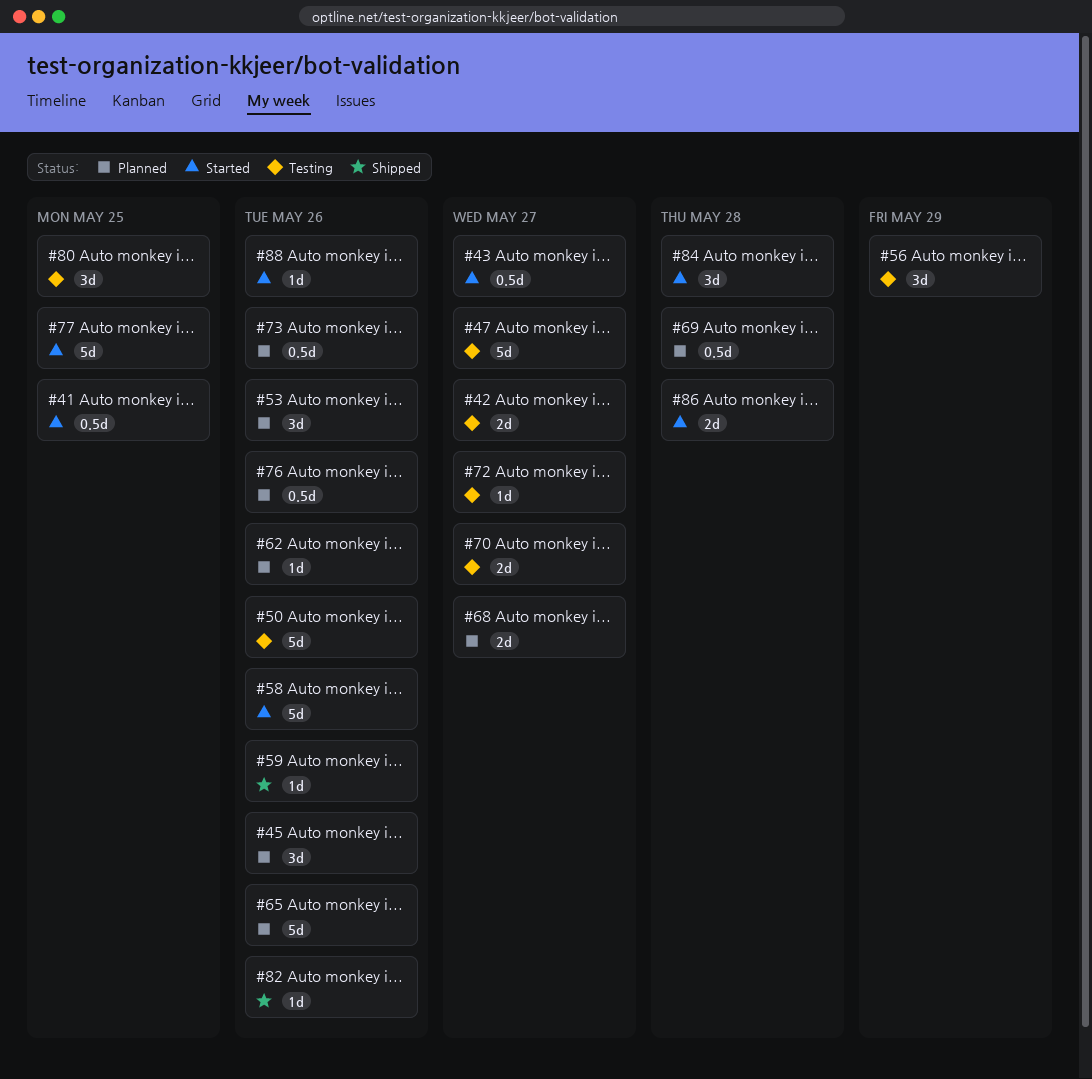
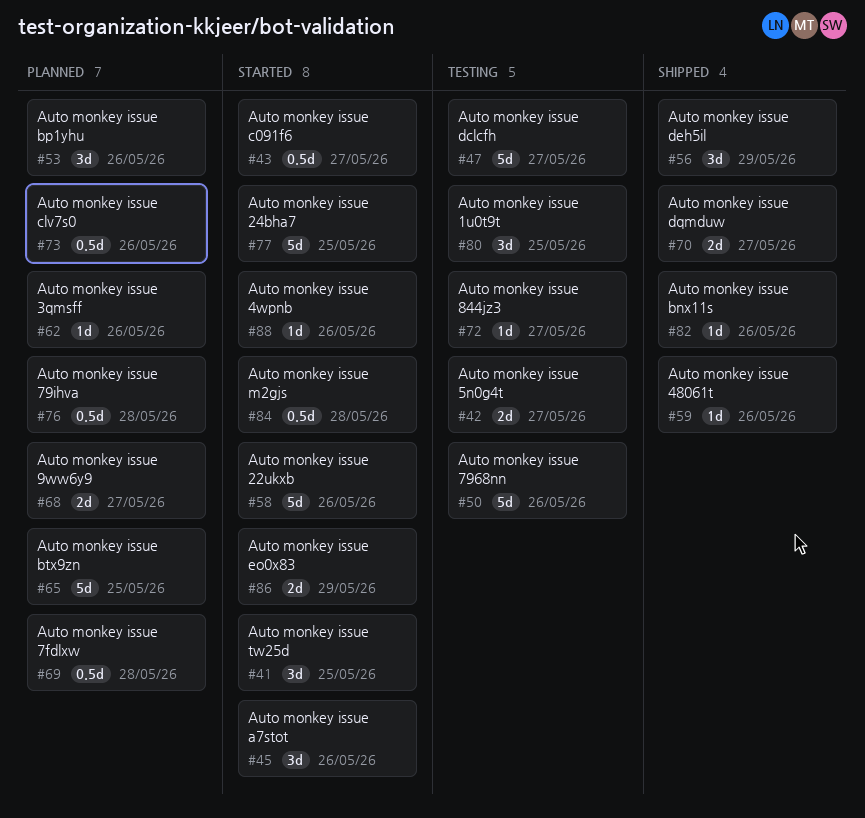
#41, estimate: 0.5d -> 3d
#45, status: Planned -> Started
#56, status: Testing -> Shipped
#65, due: May 26 -> May 25
#70, status: Testing -> Shipped
#76, due: May 26 -> May 28
#84, estimate: 3d -> 0.5d
#86, due: May 28 -> May 29

